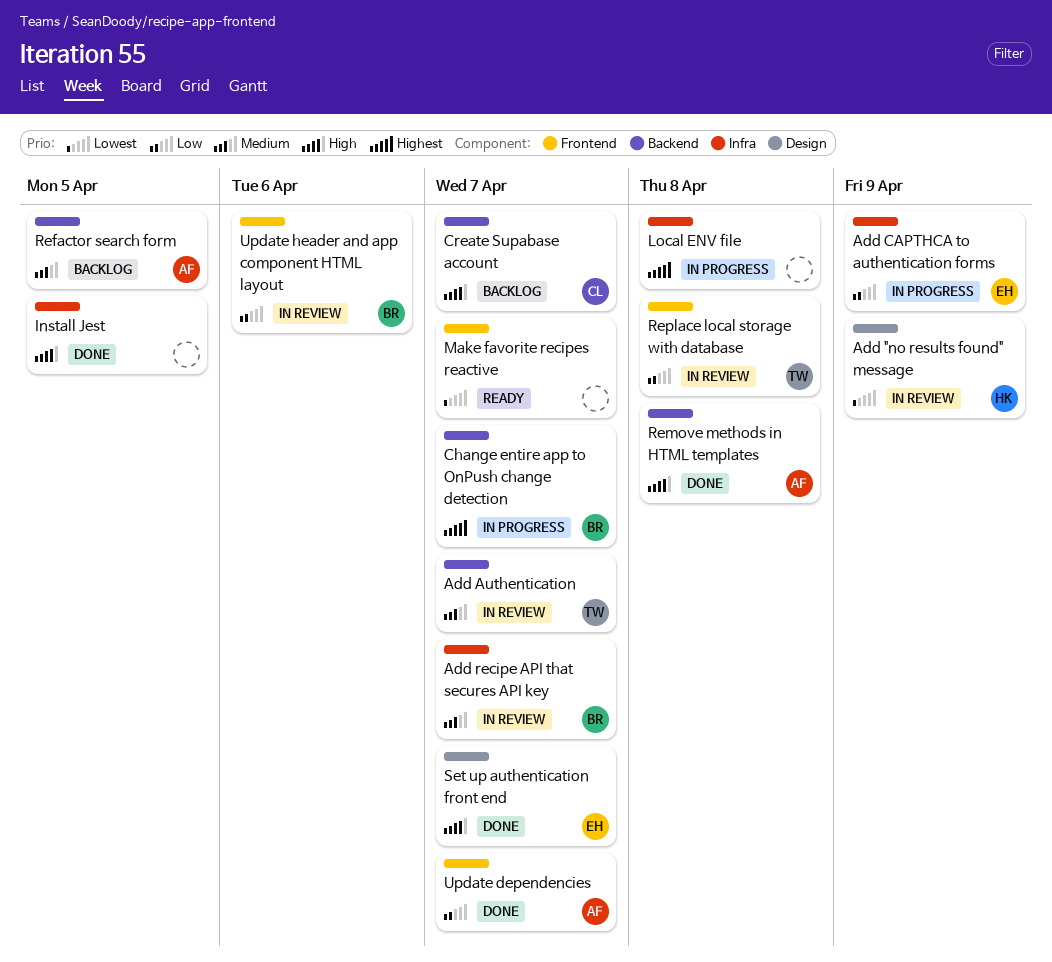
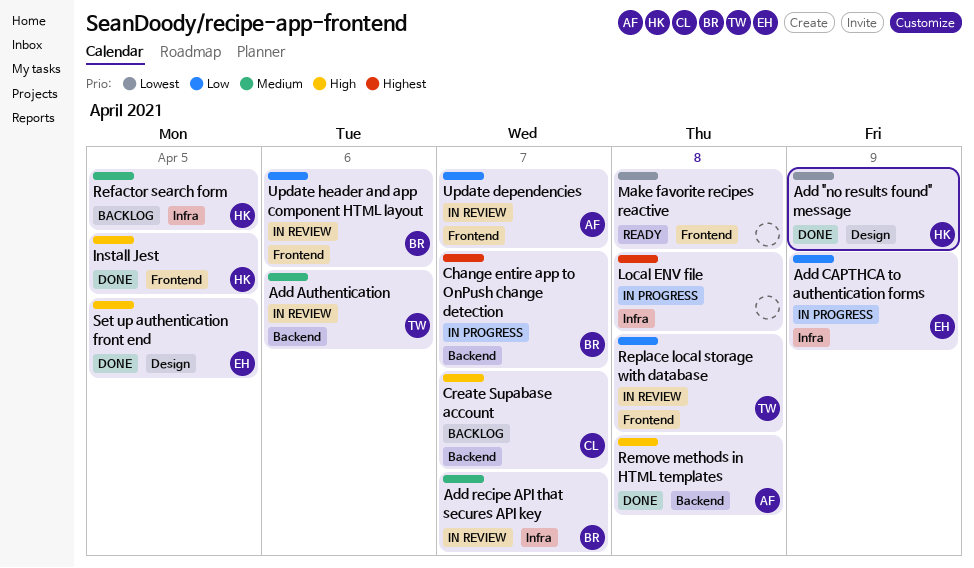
Add "no results found" message, status: In review -> Done
Add Authentication, due: Apr 7 -> Apr 6
Install Jest, owner: none -> HK
Install Jest, label: Infra -> Frontend
Make favorite recipes reactive, due: Apr 7 -> Apr 8
Refactor search form, owner: AF -> HK
Refactor search form, label: Backend -> Infra
Set up authentication front end, due: Apr 7 -> Apr 5
Update dependencies, status: Done -> In review

